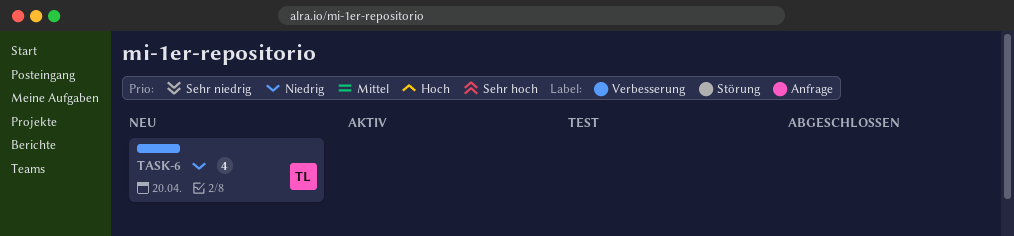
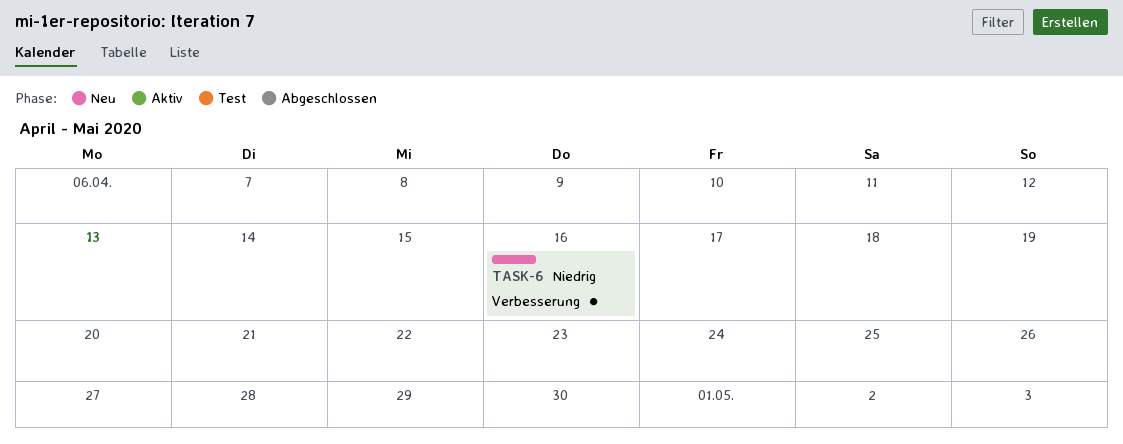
TASK-6, estimate: 4 -> 1
TASK-6, due: Apr 20 -> Apr 16

